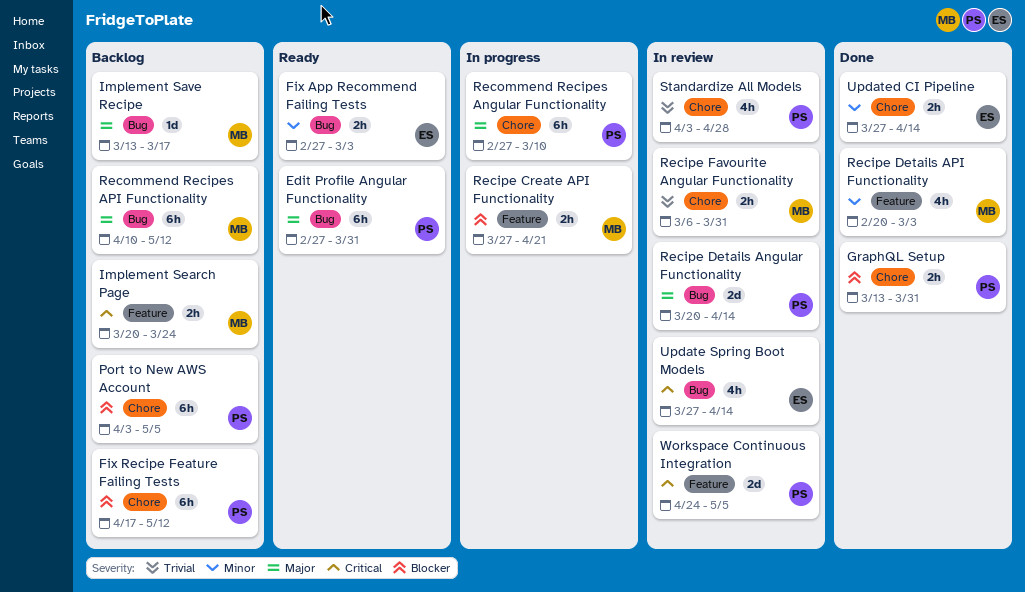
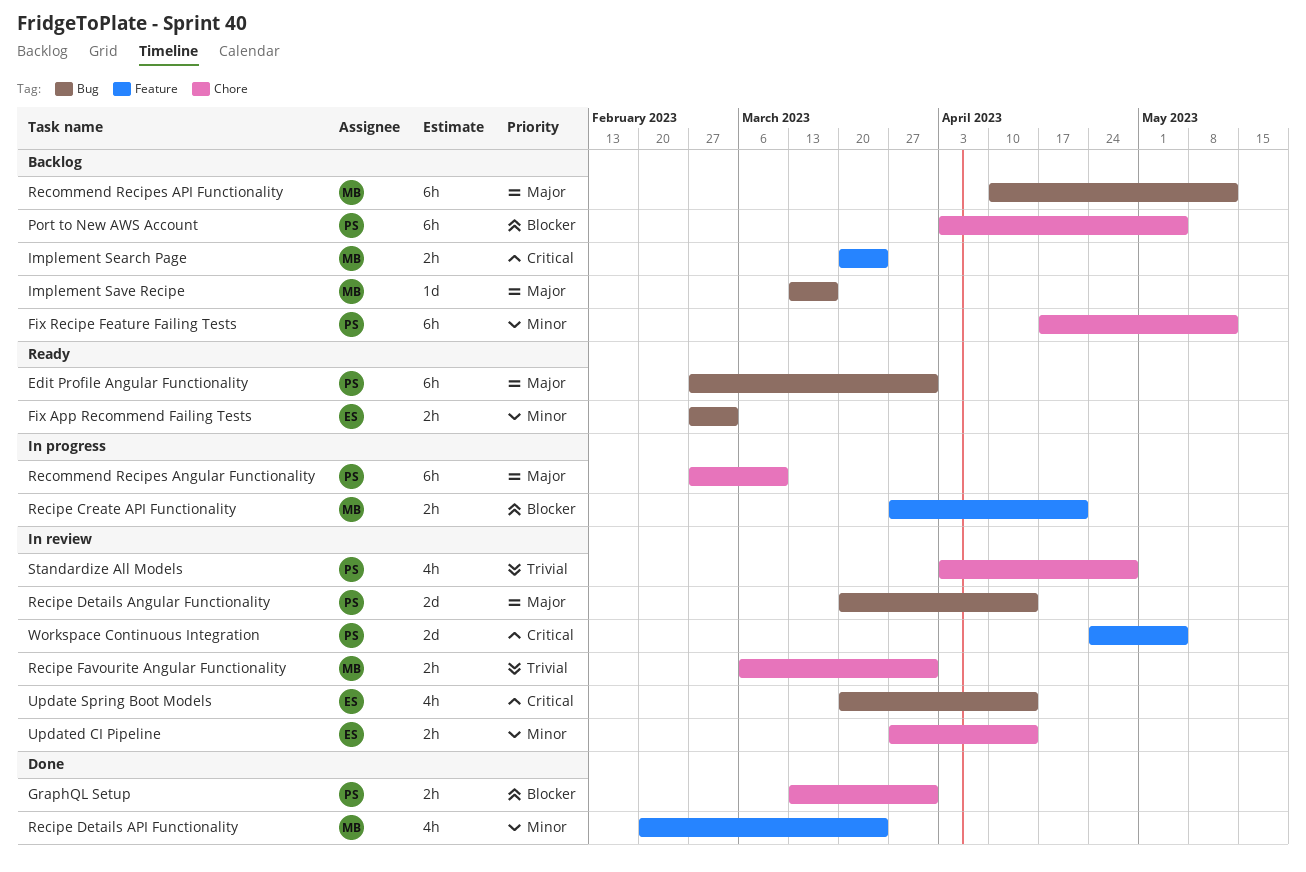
Fix Recipe Feature Failing Tests, priority: Blocker -> Minor
Recipe Details API Functionality, due: Mar 3 -> Mar 24
Update Spring Boot Models, start: Mar 27 -> Mar 20
Updated CI Pipeline, status: Done -> In review

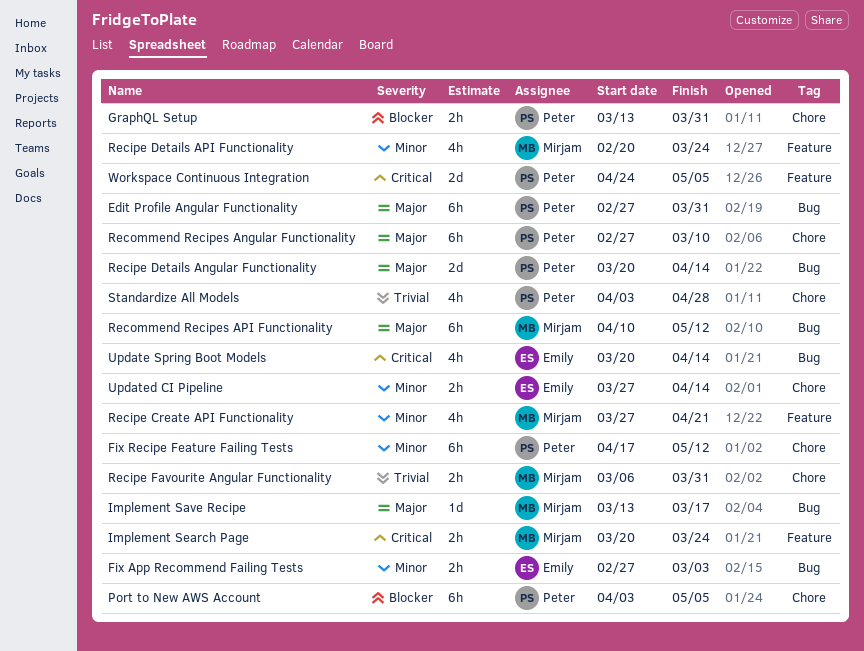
Recipe Create API Functionality, priority: Blocker -> Minor
Recipe Create API Functionality, estimate: 2h -> 4h

